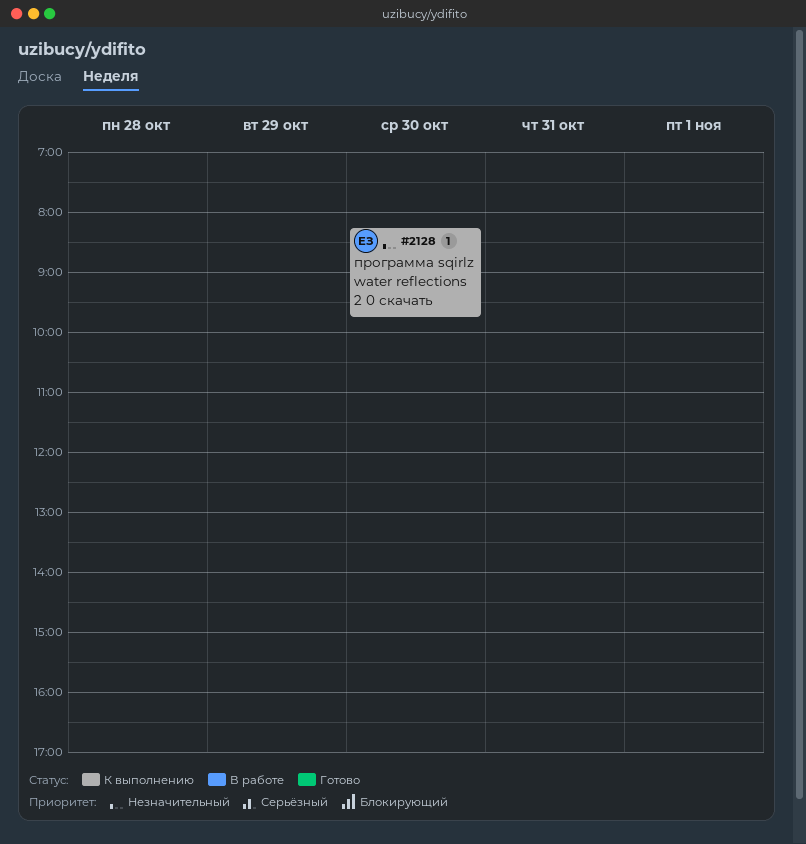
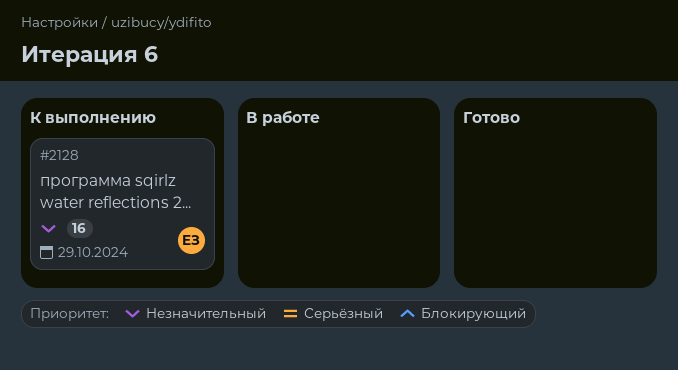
#2128, estimate: 1 -> 16
#2128, day: Oct 30 -> Oct 29

